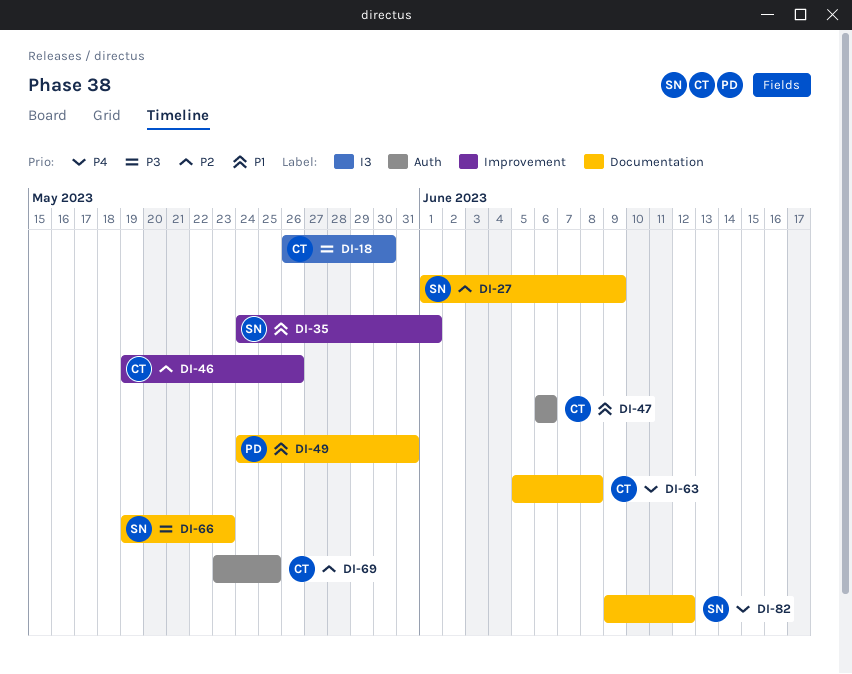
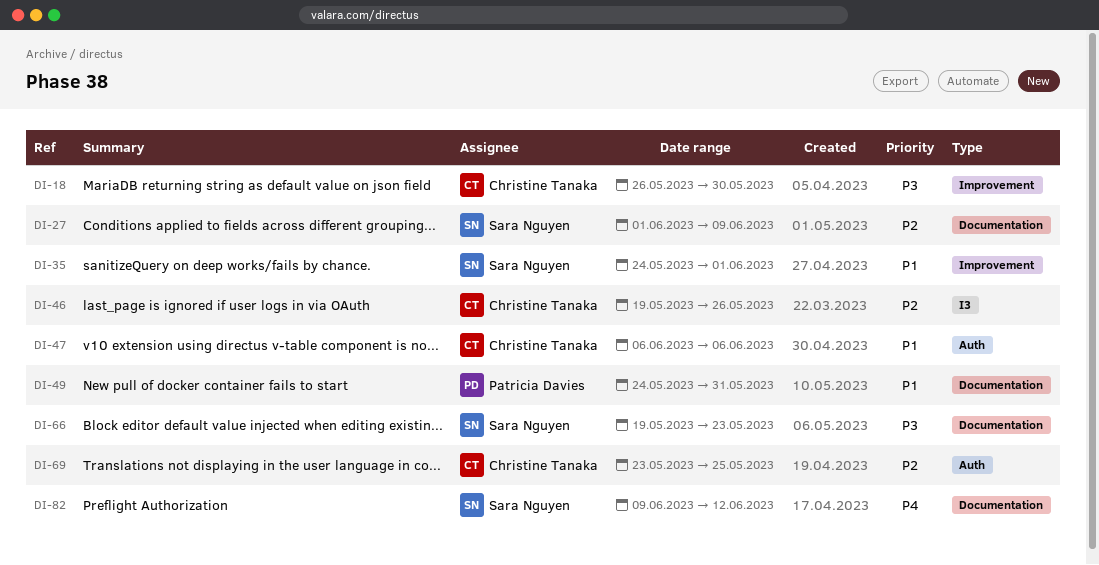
DI-18, label: I3 -> Improvement
DI-46, label: Improvement -> I3
DI-63: present -> none

